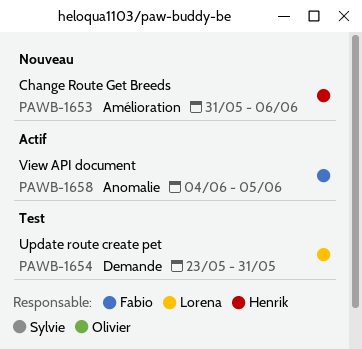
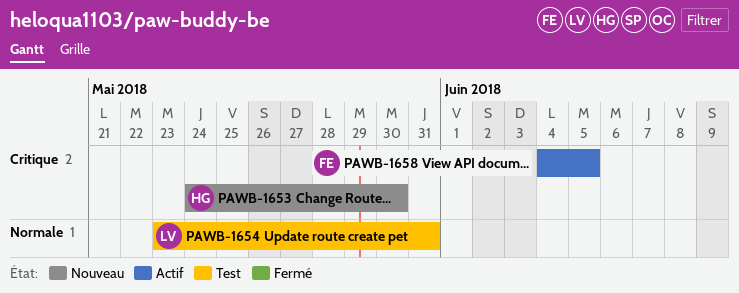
PAWB-1653, start: May 31 -> May 24
PAWB-1653, due: Jun 6 -> May 30

